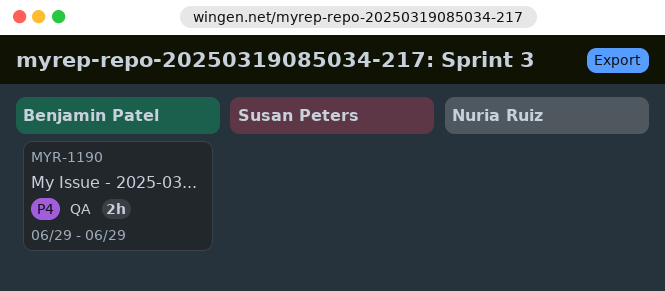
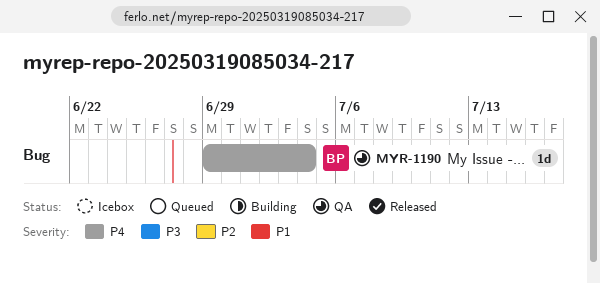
MYR-1190, estimate: 2h -> 1d
MYR-1190, due: Jun 29 -> Jul 4

